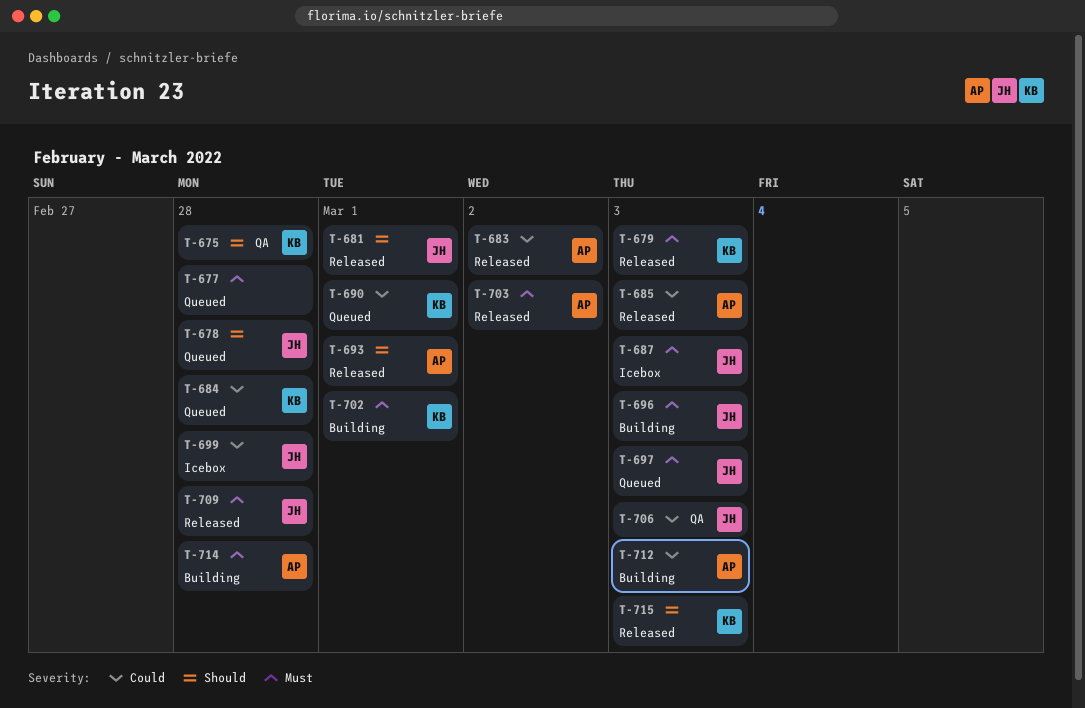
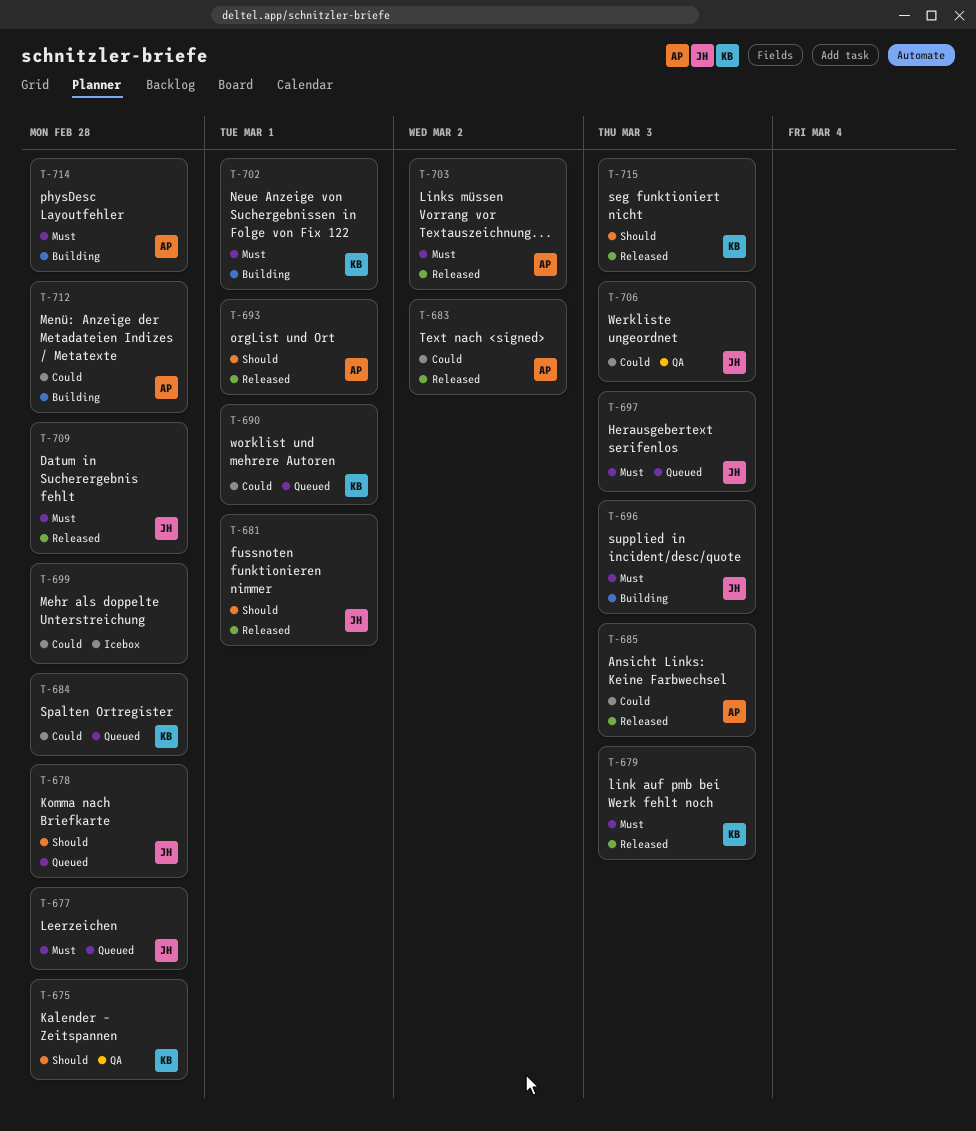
T-677, owner: none -> JH
T-687: present -> none
T-699, owner: JH -> none
T-712, due: Mar 3 -> Feb 28

